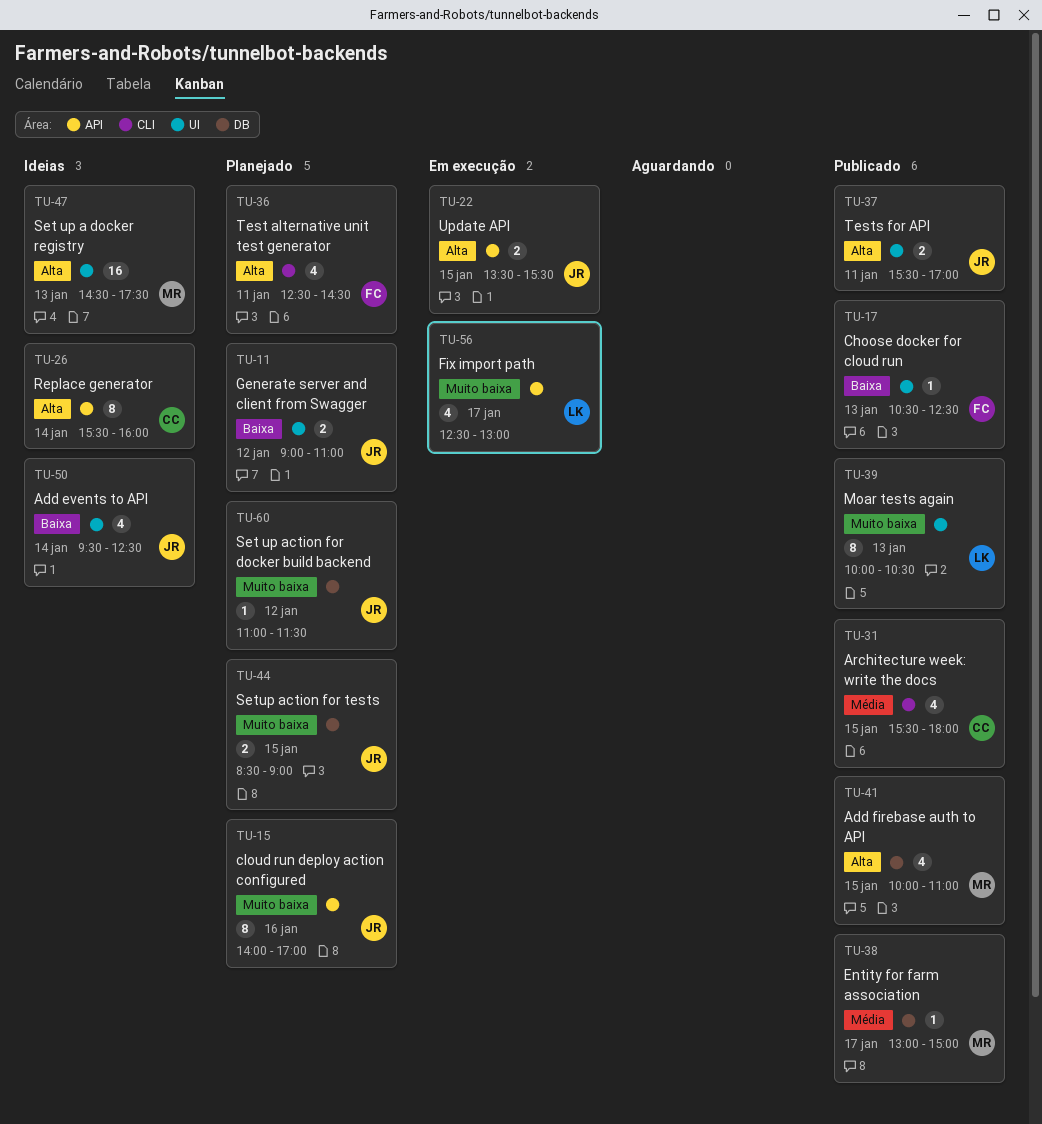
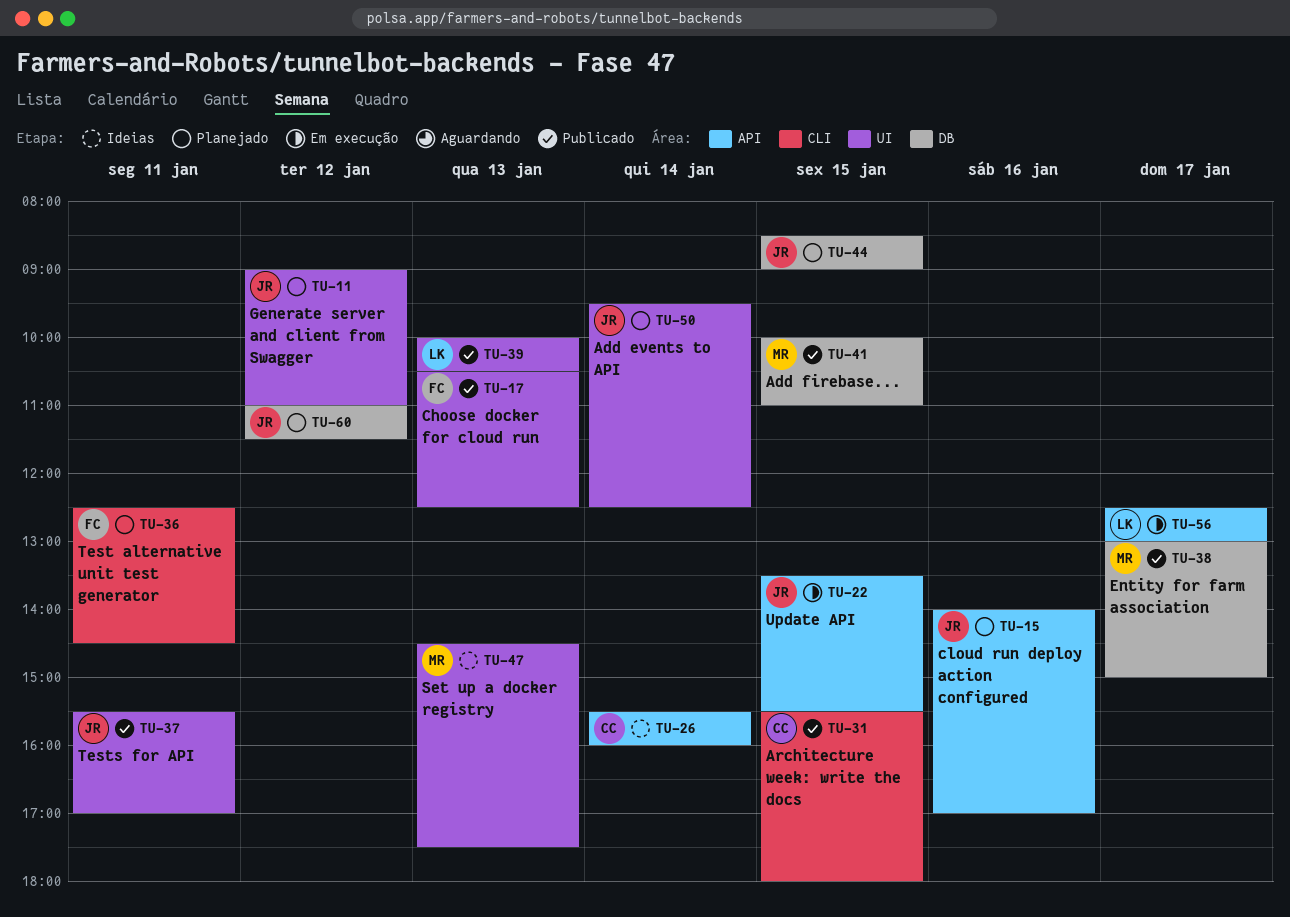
TU-50, status: Ideias -> Planejado

